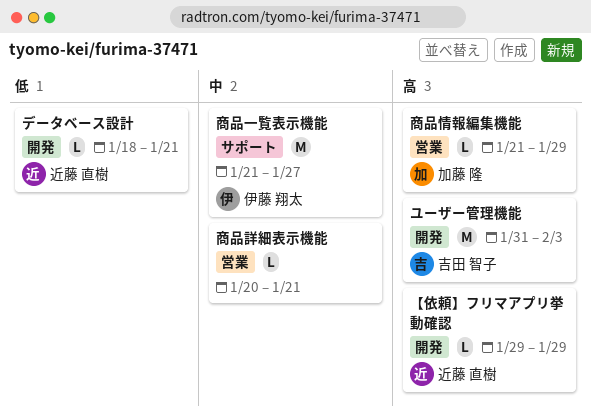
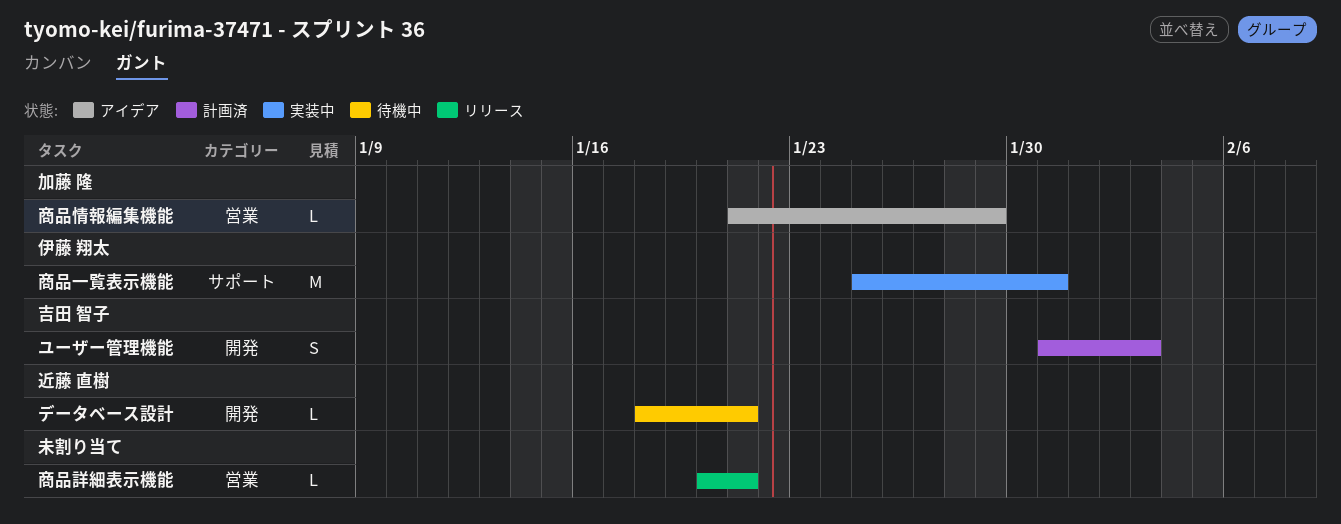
【依頼】フリマアプリ挙動確認: present -> none
ユーザー管理機能, estimate: M -> S
商品一覧表示機能, start: Jan 21 -> Jan 25
商品一覧表示機能, due: Jan 27 -> Jan 31

